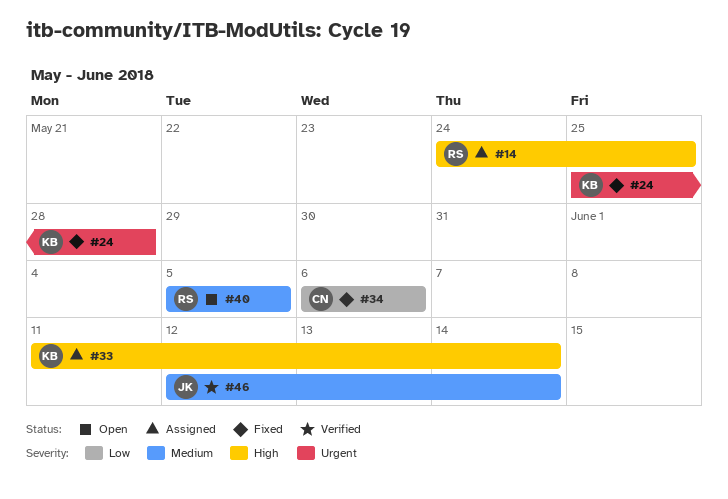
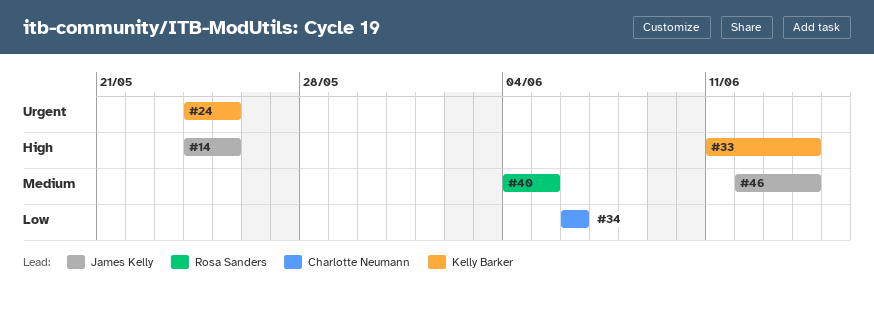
#14, owner: Rosa Sanders -> James Kelly
#24, start: May 25 -> May 24
#24, due: May 28 -> May 25
#40, start: Jun 5 -> Jun 4

